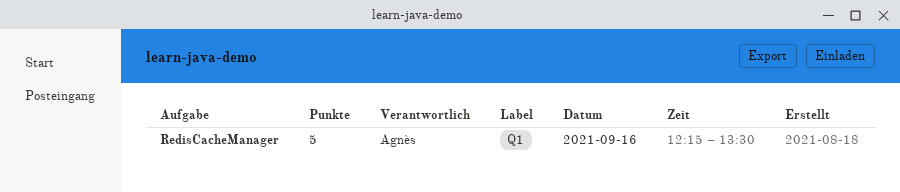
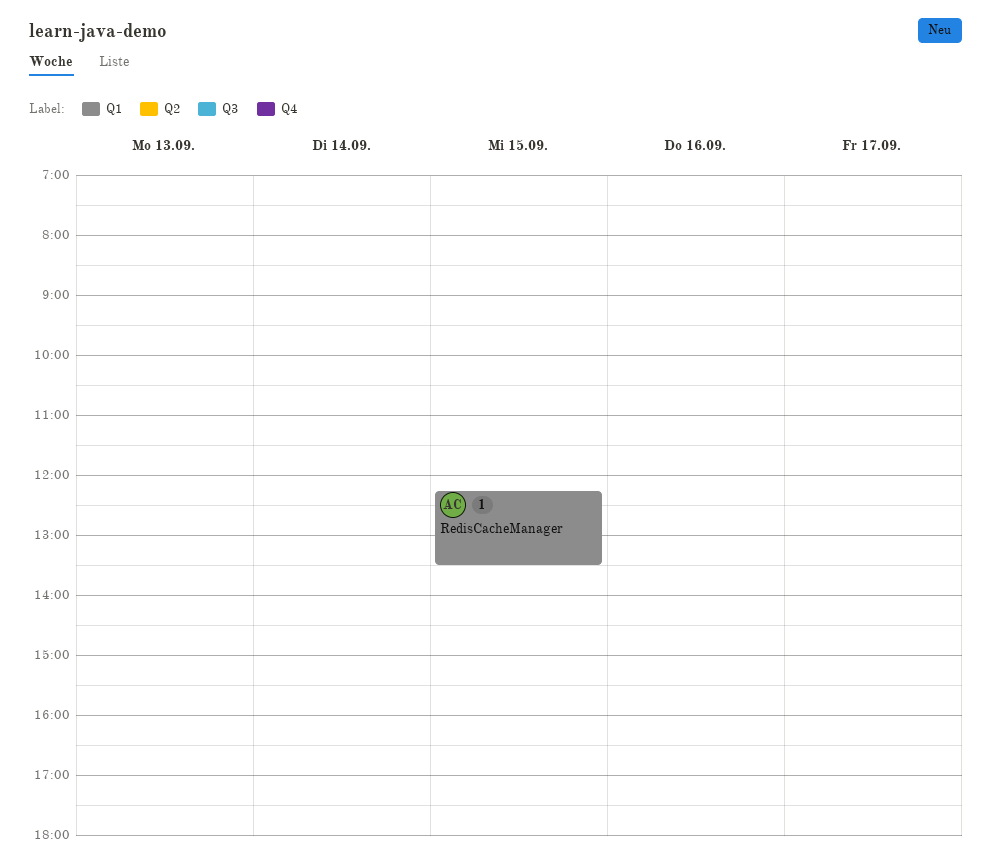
RedisCacheManager, estimate: 5 -> 1
RedisCacheManager, day: Sep 16 -> Sep 15

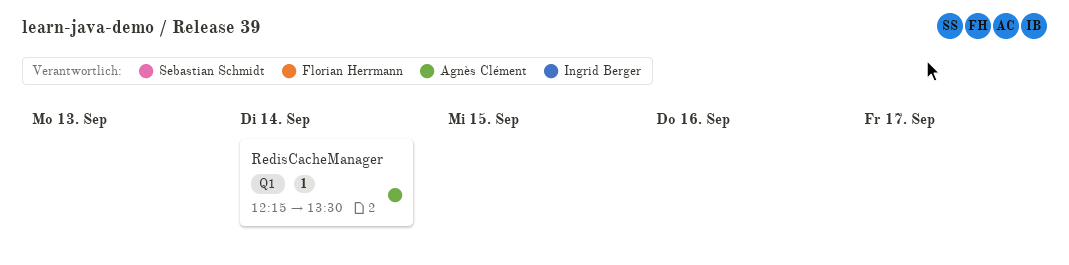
RedisCacheManager, day: Sep 15 -> Sep 14

